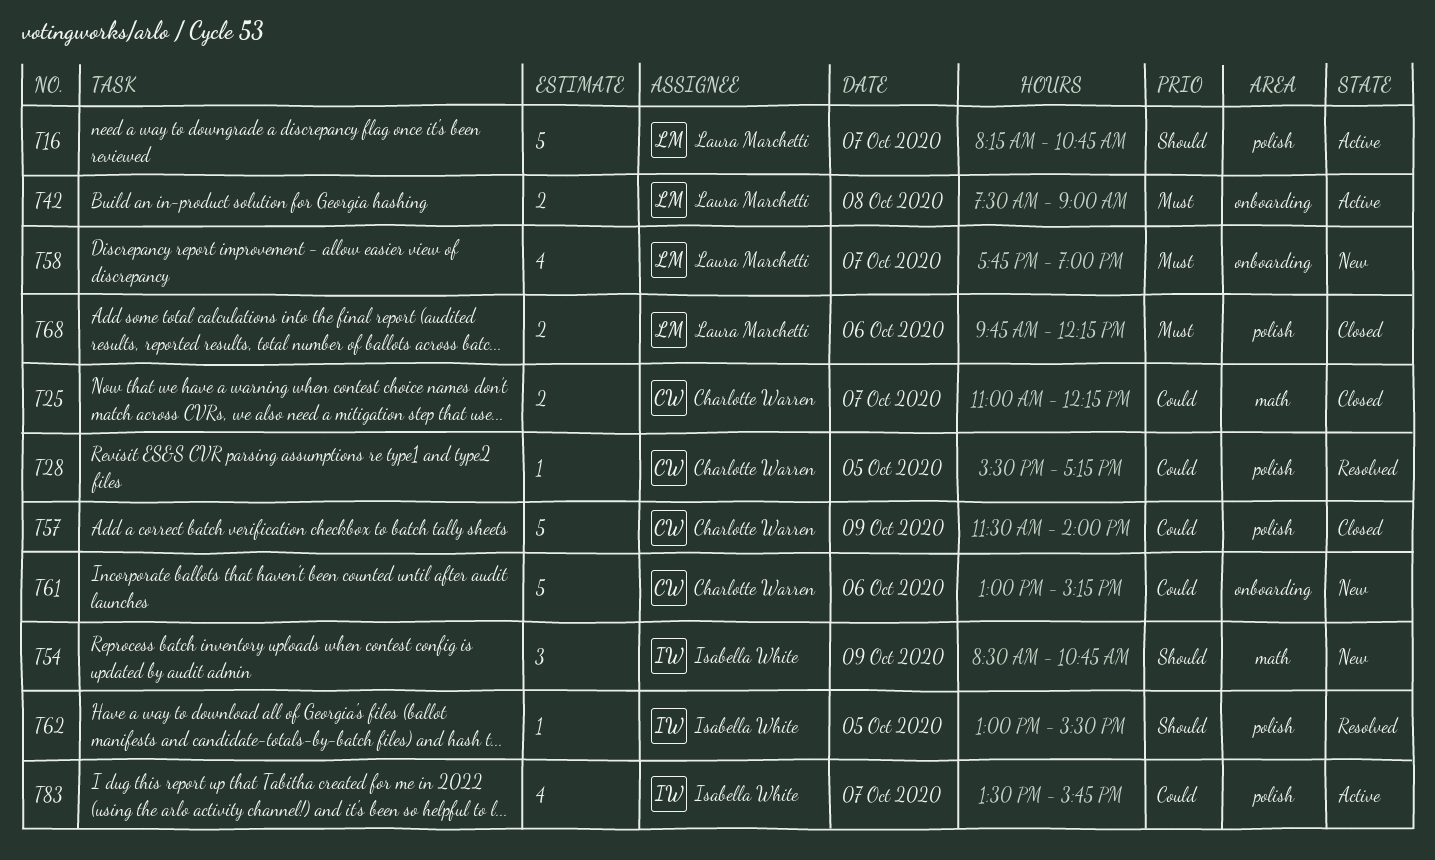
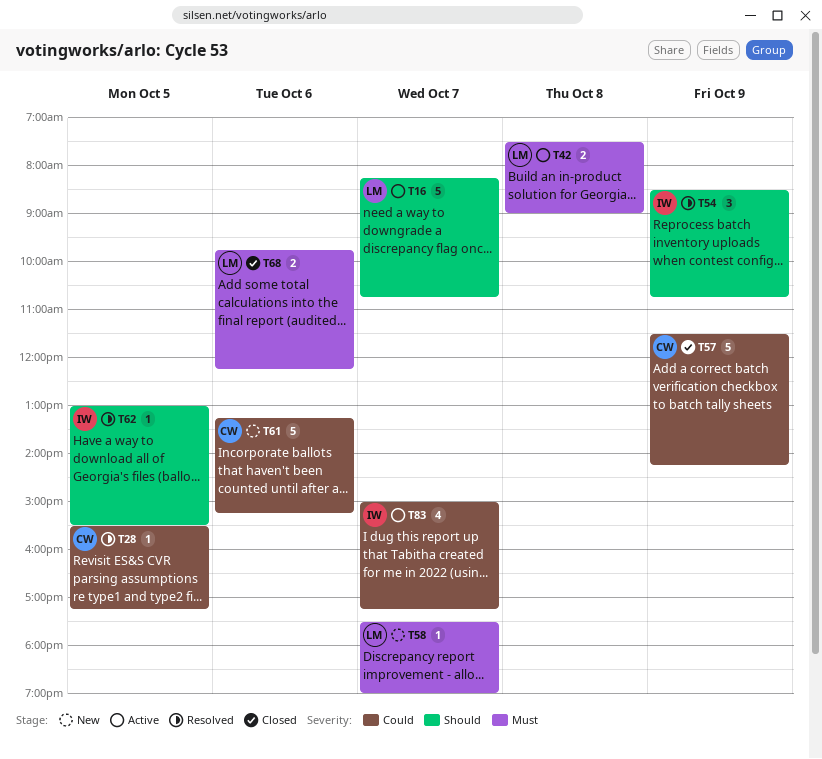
T25: present -> none
T54, status: New -> Resolved
T57, ends: 14:00 -> 14:15
T58, estimate: 4 -> 1
T58, begins: 17:45 -> 17:30
T61, begins: 13:00 -> 13:15
T83, begins: 13:30 -> 15:00
T83, ends: 15:45 -> 17:15

